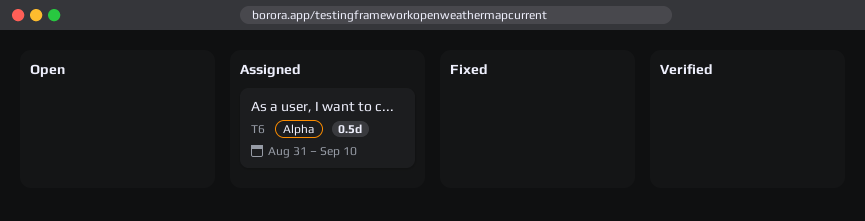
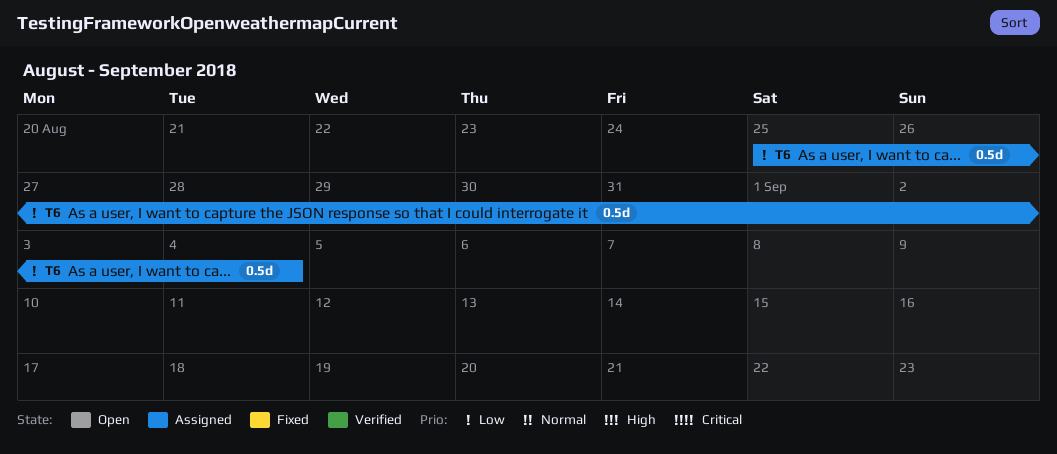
T6, start: Aug 31 -> Aug 25
T6, due: Sep 10 -> Sep 4

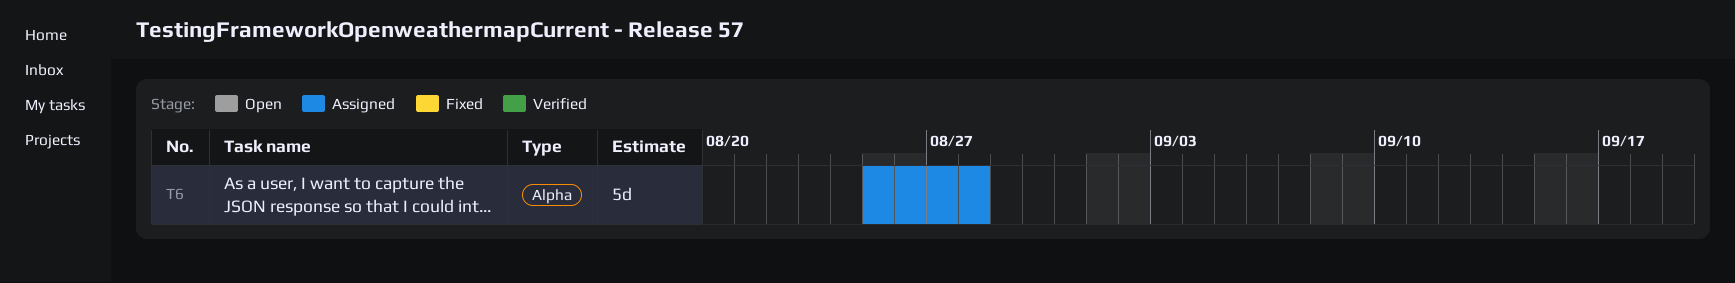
T6, estimate: 0.5d -> 5d
T6, due: Sep 4 -> Aug 28

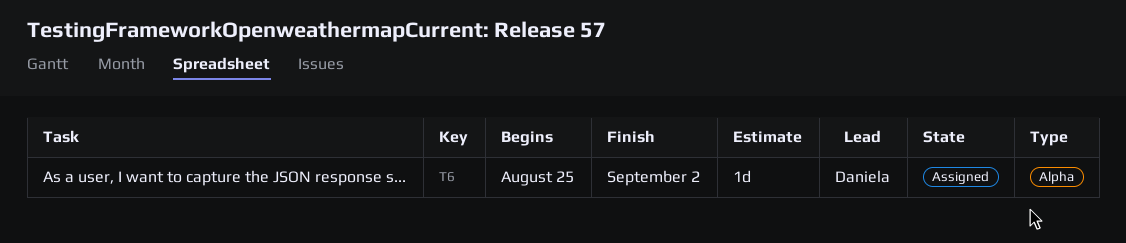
T6, estimate: 5d -> 1d
T6, due: Aug 28 -> Sep 2

